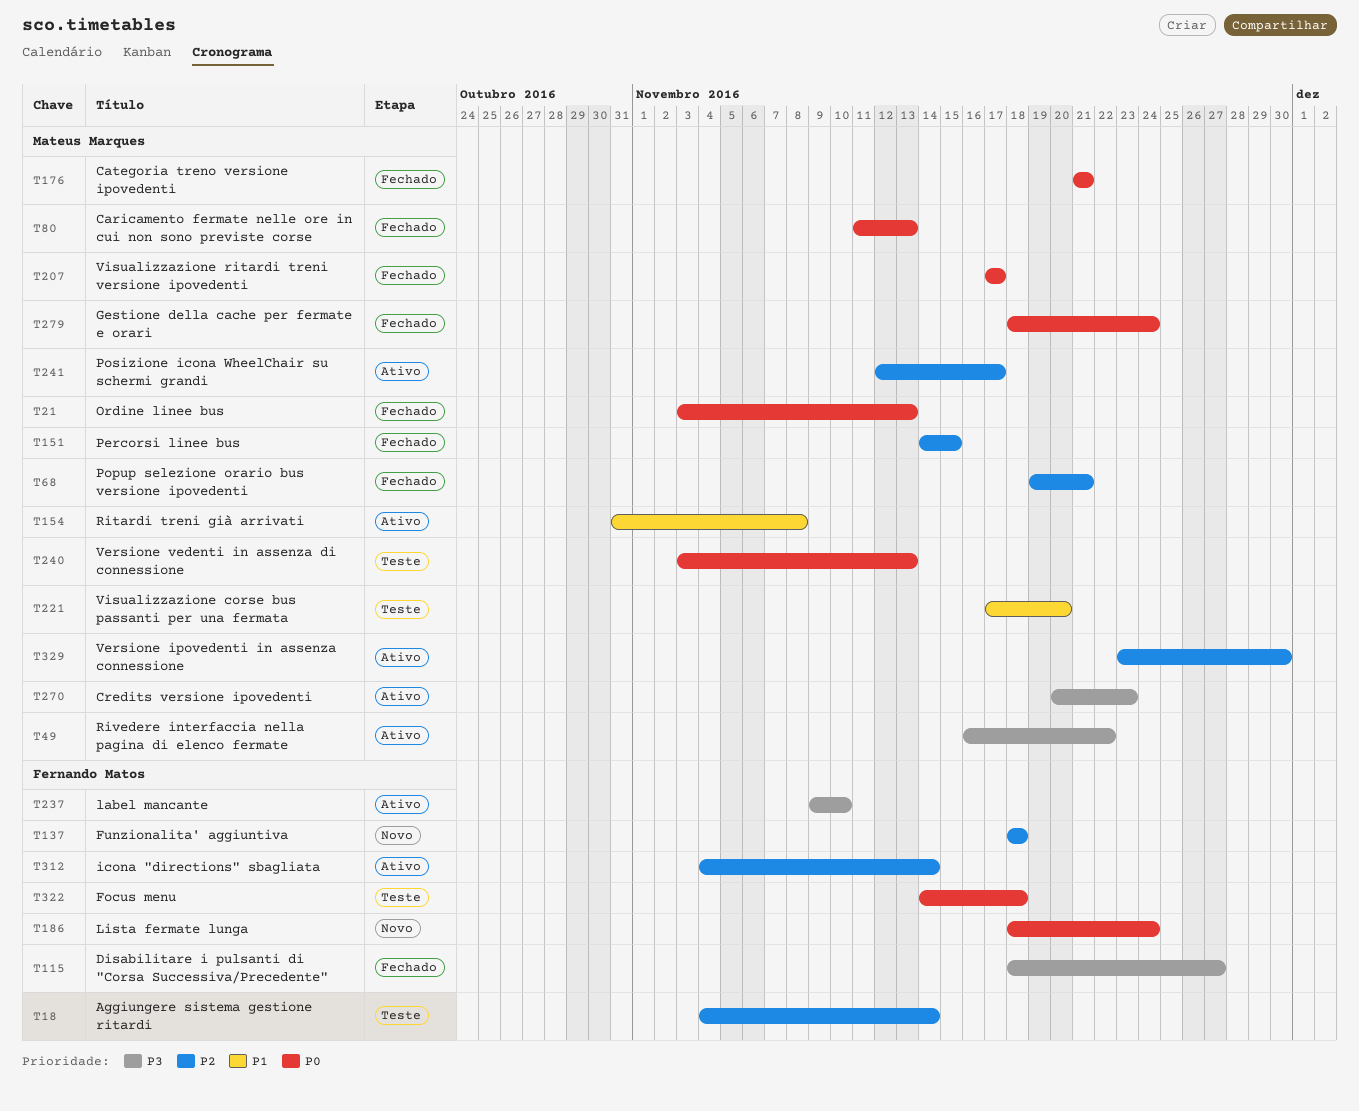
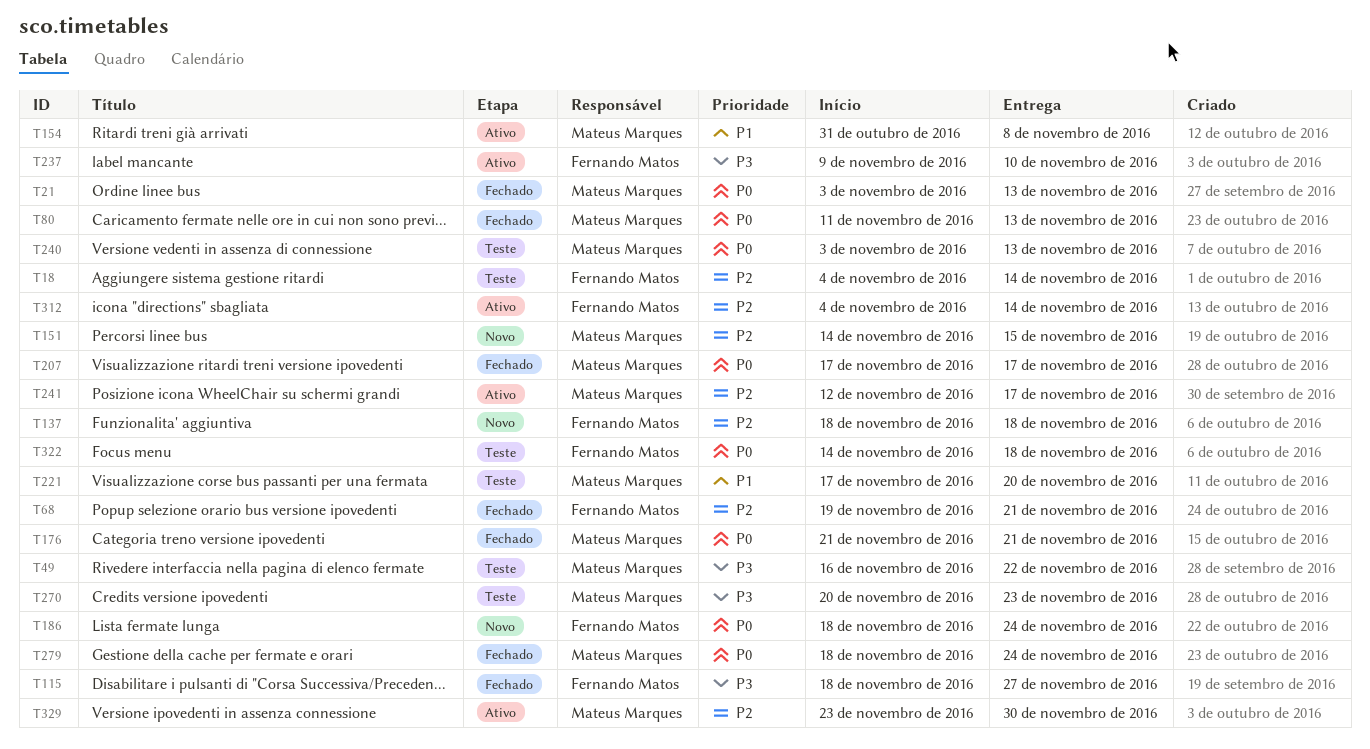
T49, status: Ativo -> Teste
T68, owner: Mateus Marques -> Fernando Matos
T151, status: Fechado -> Novo
T270, status: Ativo -> Teste

